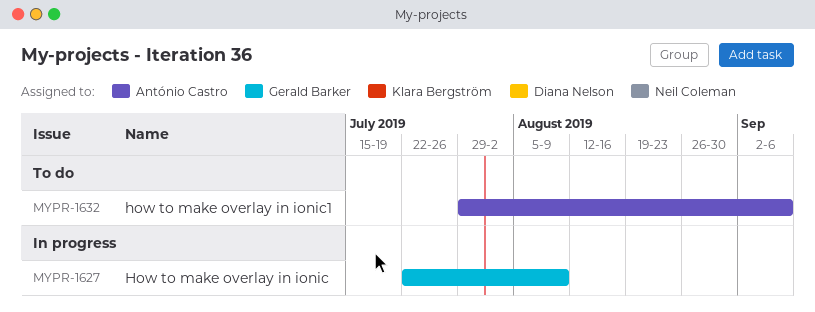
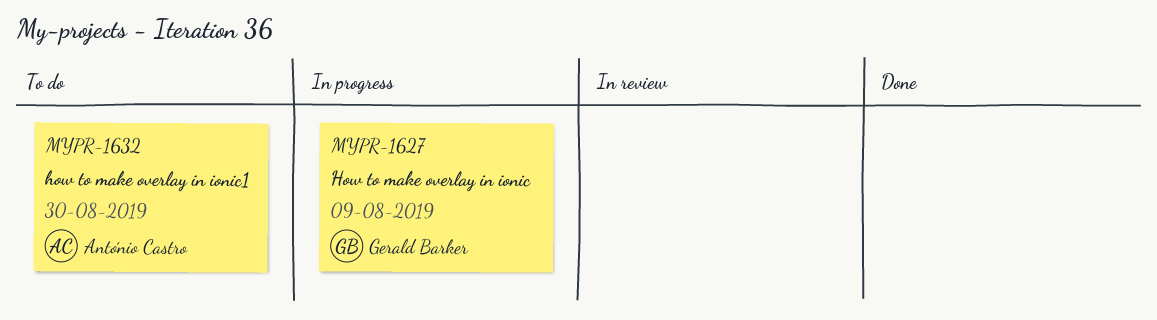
MYPR-1632, due: Sep 6 -> Aug 30

